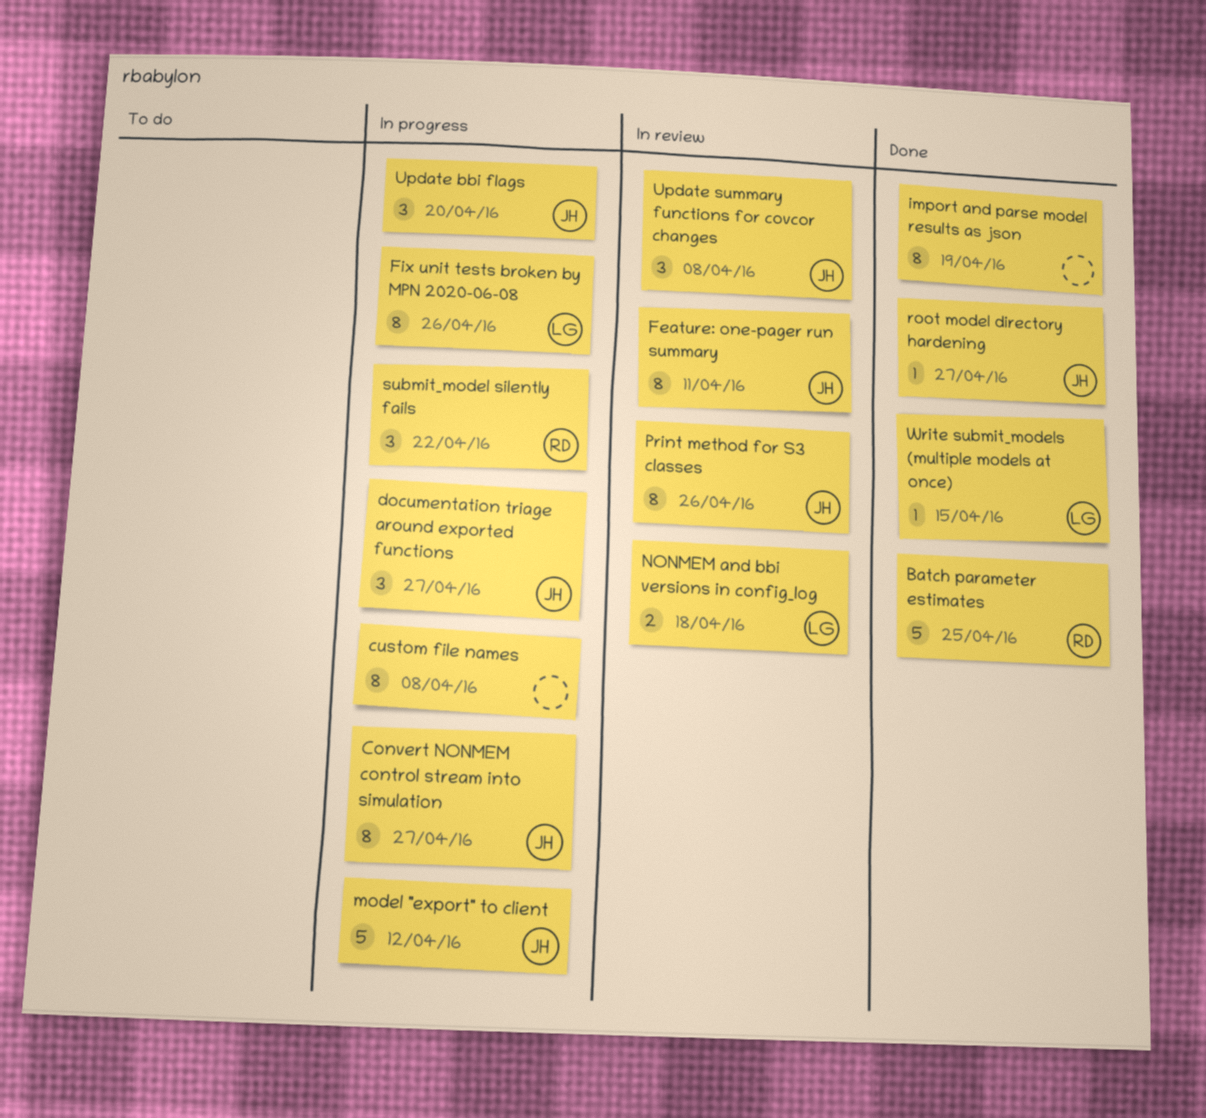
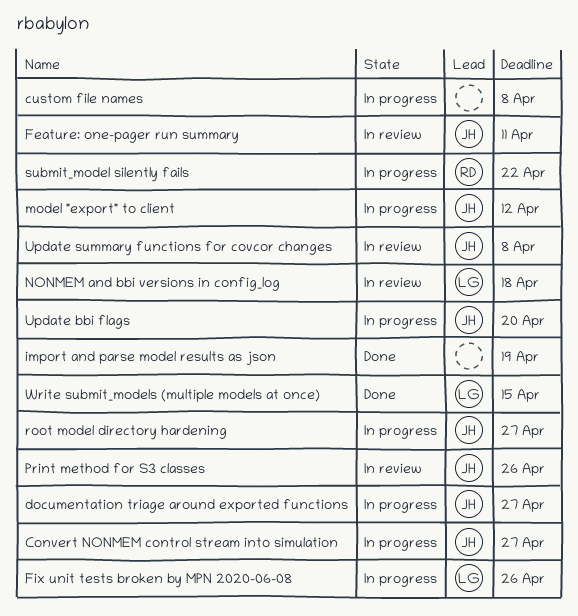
Batch parameter estimates: present -> none
root model directory hardening, status: Done -> In progress

